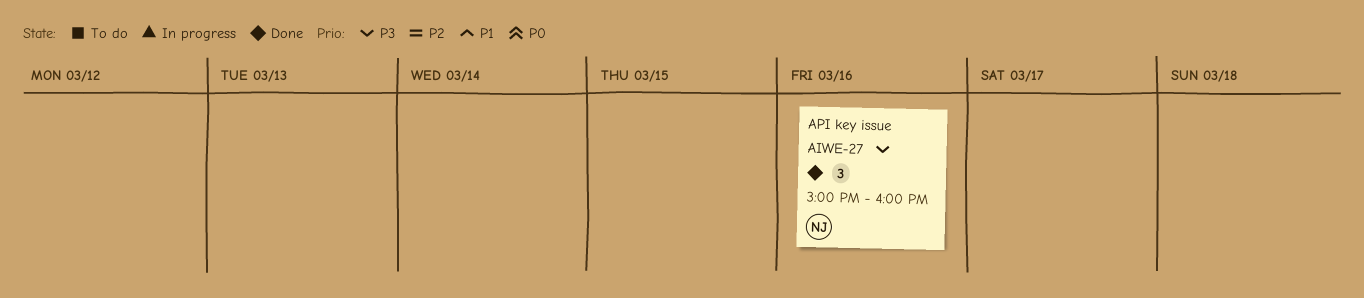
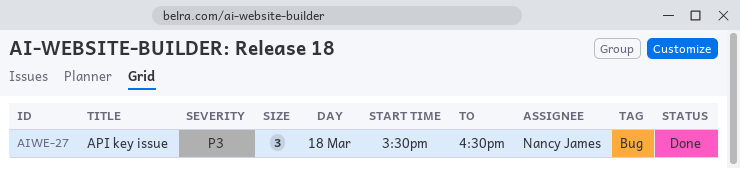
AIWE-27, day: Mar 16 -> Mar 18
AIWE-27, begins: 15:00 -> 15:30
AIWE-27, ends: 16:00 -> 16:30

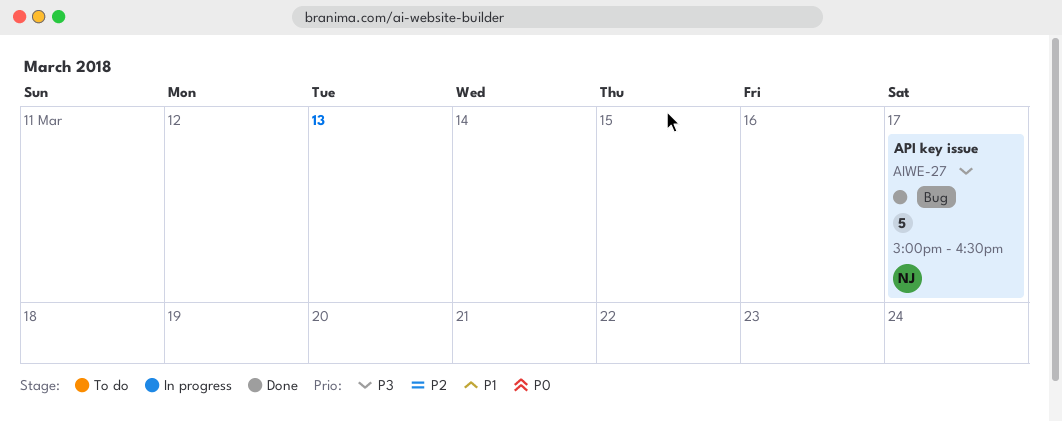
AIWE-27, estimate: 3 -> 5
AIWE-27, day: Mar 18 -> Mar 17
AIWE-27, begins: 15:30 -> 15:00

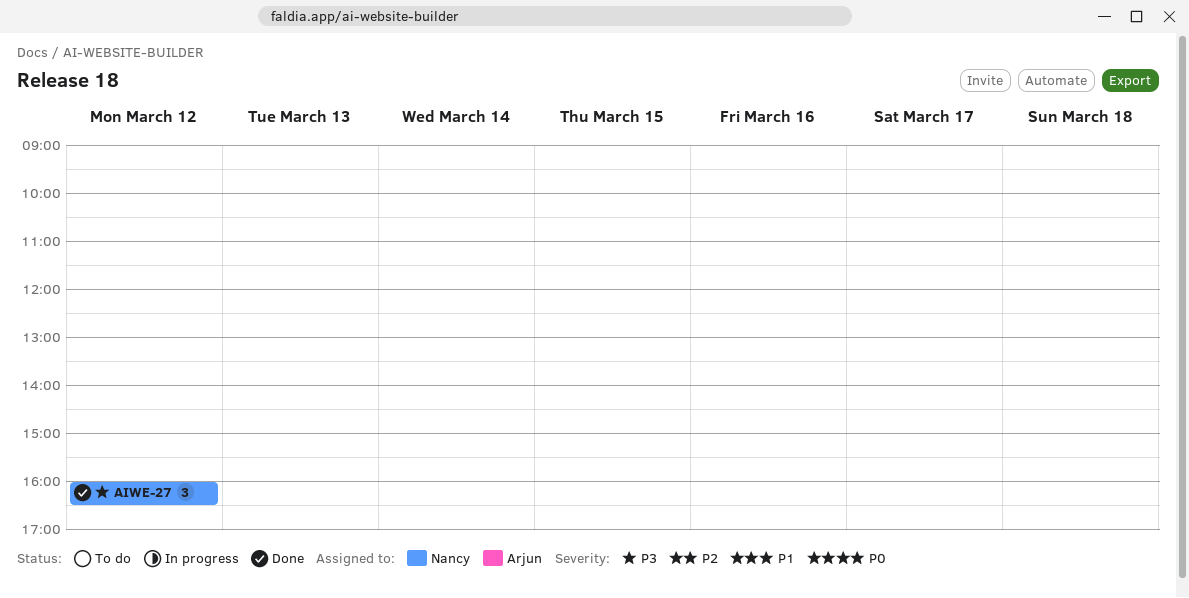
AIWE-27, estimate: 5 -> 3
AIWE-27, day: Mar 17 -> Mar 12
AIWE-27, begins: 15:00 -> 16:00

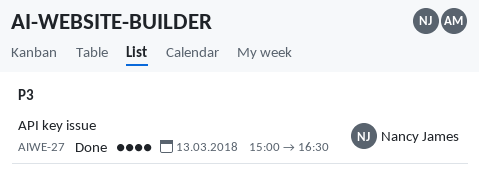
AIWE-27, estimate: 3 -> 4
AIWE-27, day: Mar 12 -> Mar 13
AIWE-27, begins: 16:00 -> 15:00

